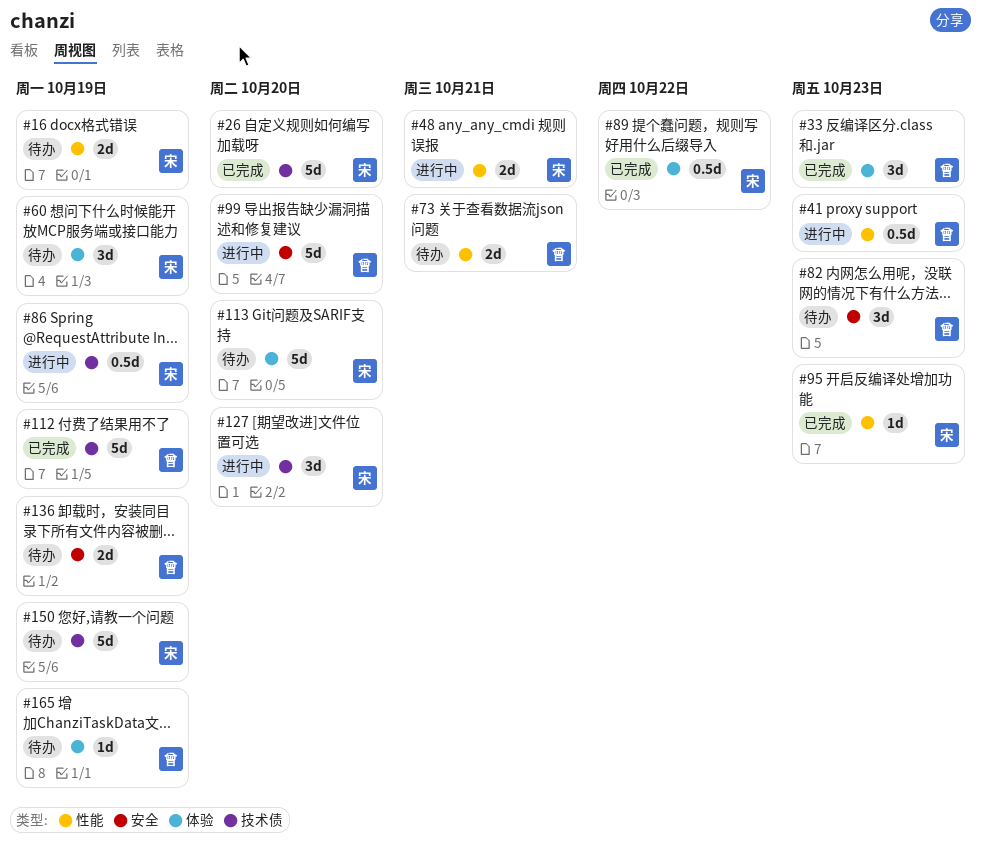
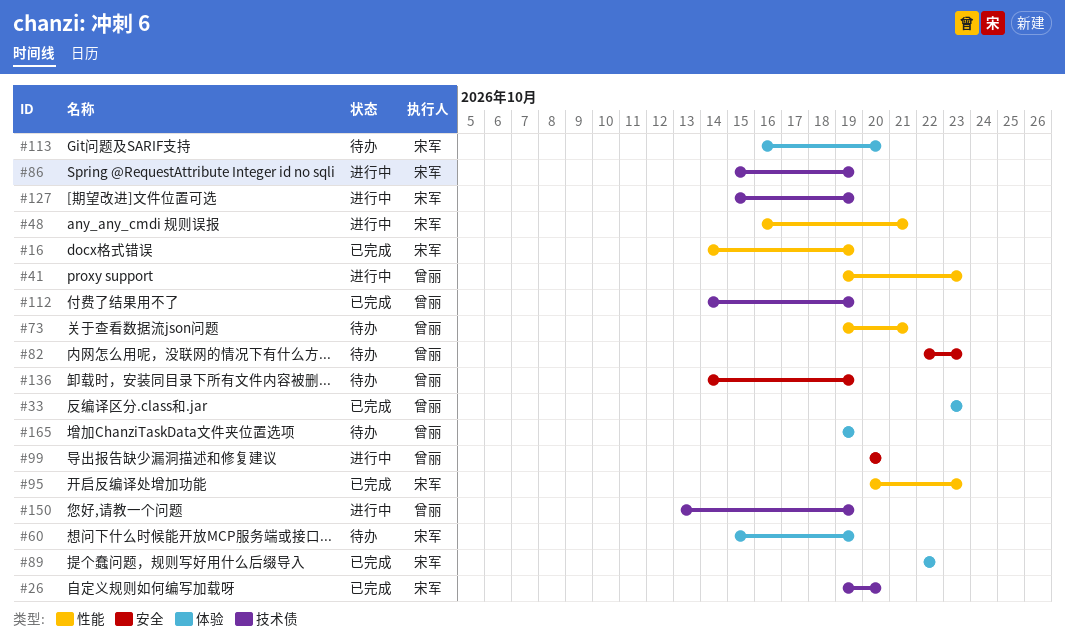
#16, status: 待办 -> 已完成
#127, due: Oct 20 -> Oct 19
#150, status: 待办 -> 进行中
#150, owner: 宋军 -> 曾丽

